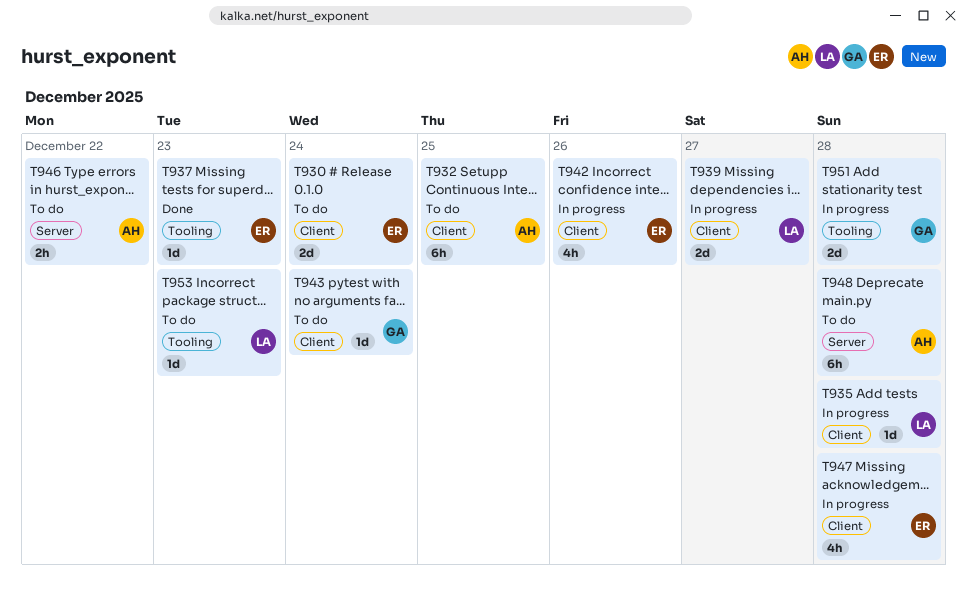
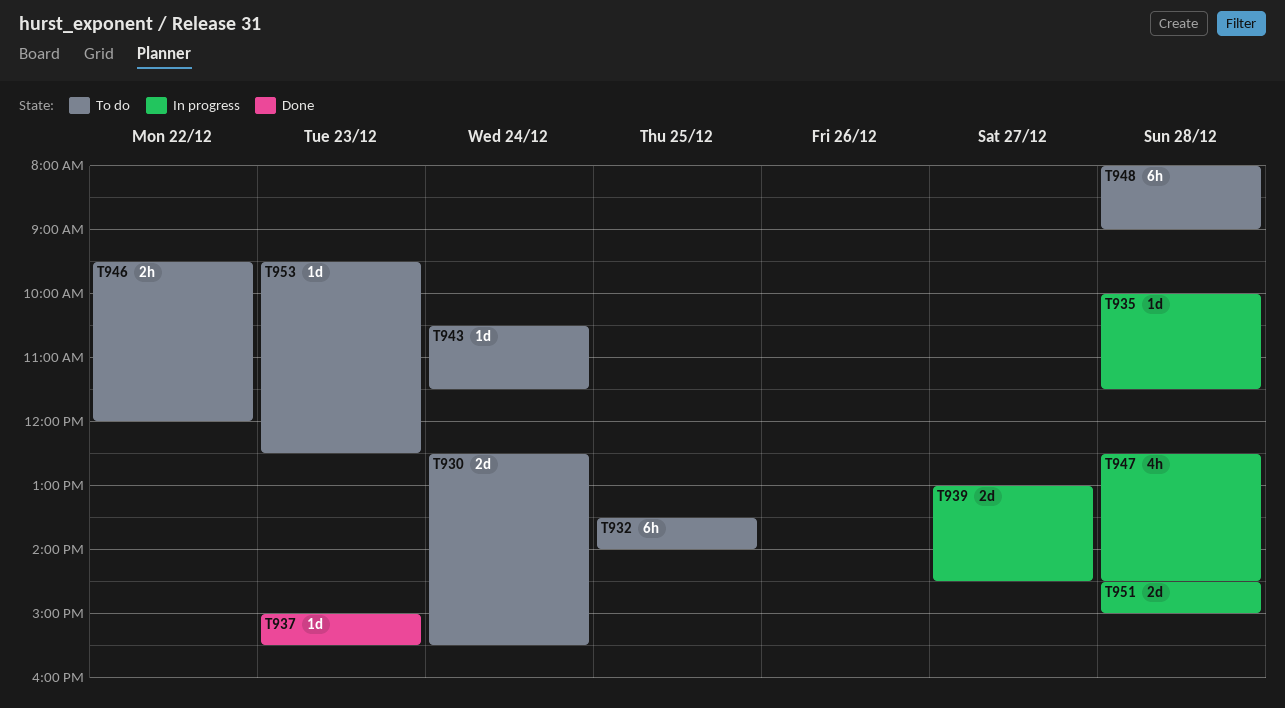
T942: present -> none

